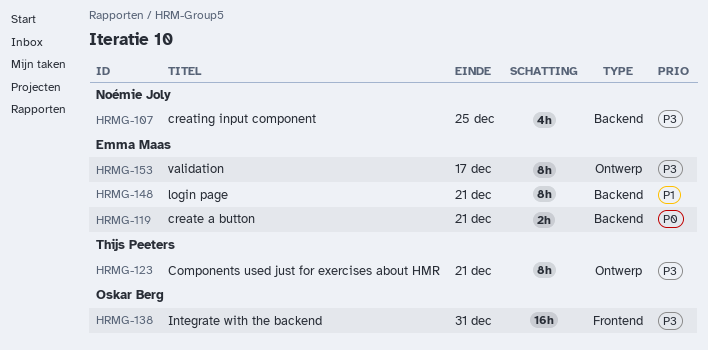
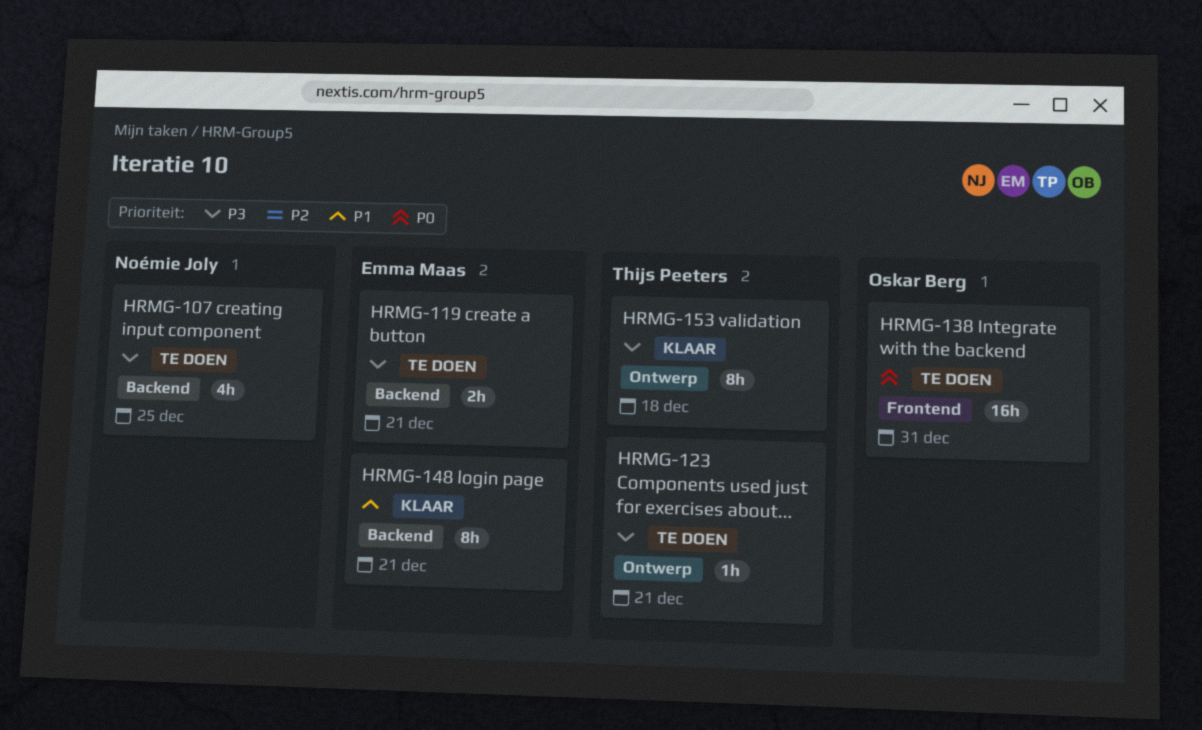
HRMG-119, priority: P0 -> P3
HRMG-123, estimate: 8h -> 1h
HRMG-138, priority: P3 -> P0
HRMG-153, owner: Emma Maas -> Thijs Peeters
HRMG-153, due: Dec 17 -> Dec 18

